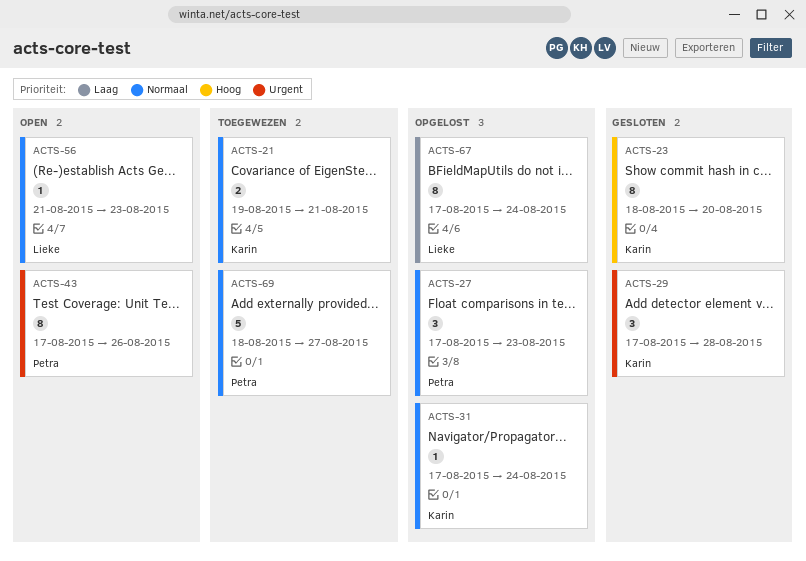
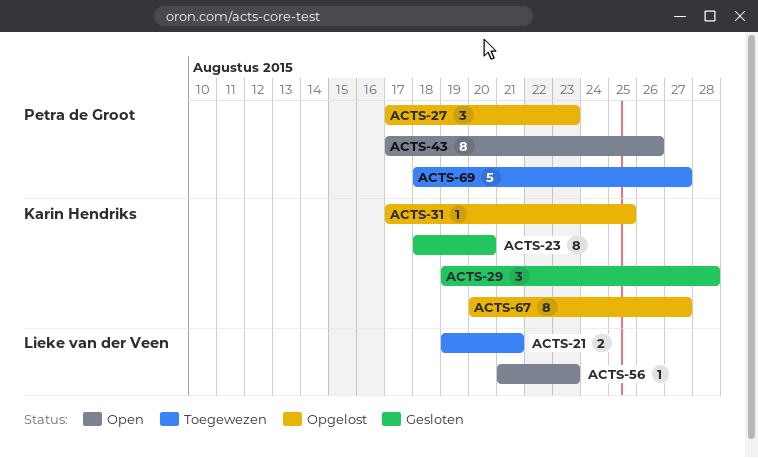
ACTS-21, owner: Karin Hendriks -> Lieke van der Veen
ACTS-29, start: Aug 17 -> Aug 19
ACTS-31, due: Aug 24 -> Aug 25
ACTS-67, owner: Lieke van der Veen -> Karin Hendriks
ACTS-67, start: Aug 17 -> Aug 20
ACTS-67, due: Aug 24 -> Aug 27

